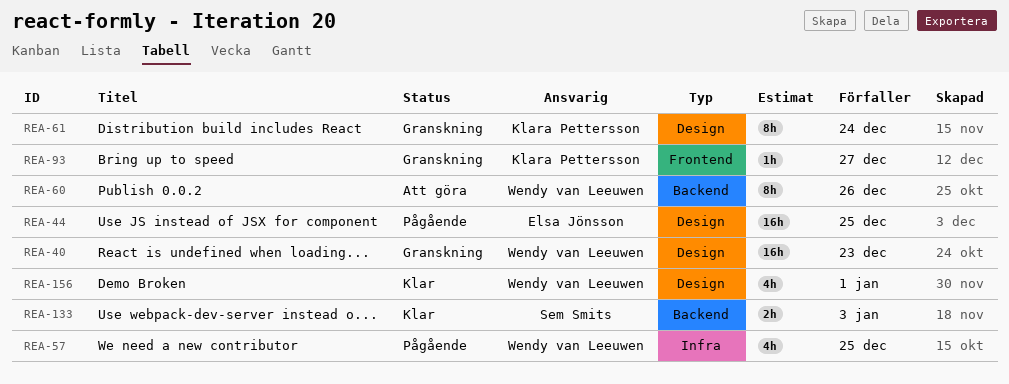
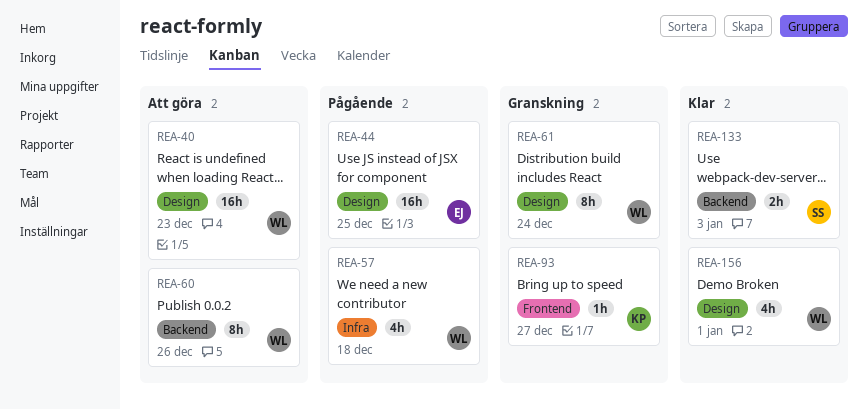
REA-40, status: Granskning -> Att göra
REA-57, due: Dec 25 -> Dec 18
REA-61, owner: Klara Pettersson -> Wendy van Leeuwen

